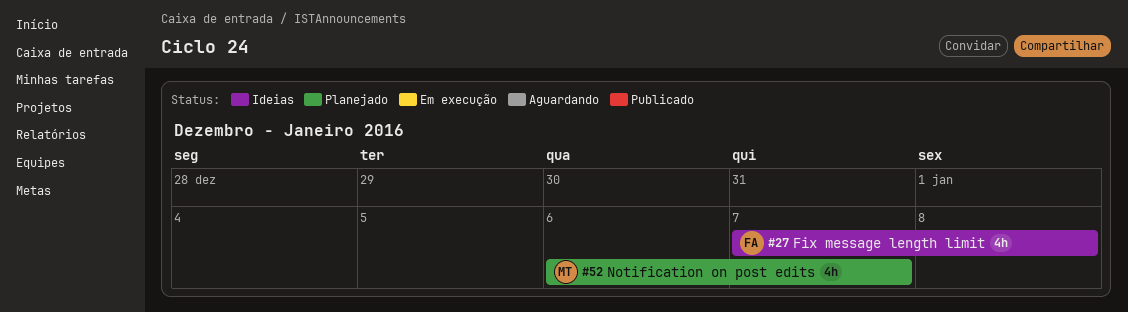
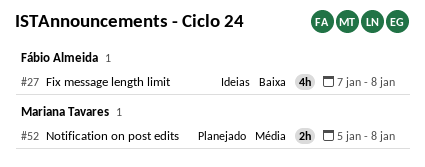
#52, estimate: 4h -> 2h
#52, start: Jan 6 -> Jan 5
#52, due: Jan 7 -> Jan 8

